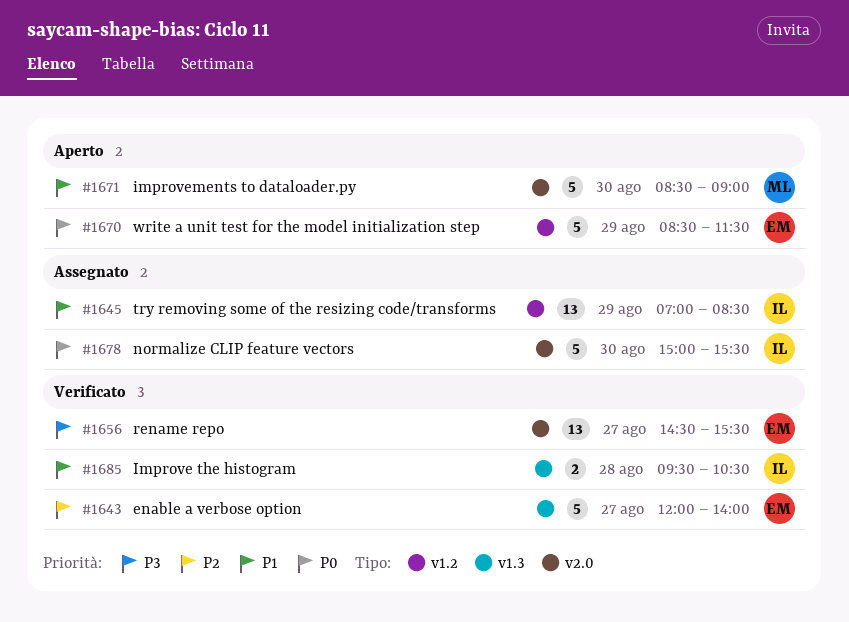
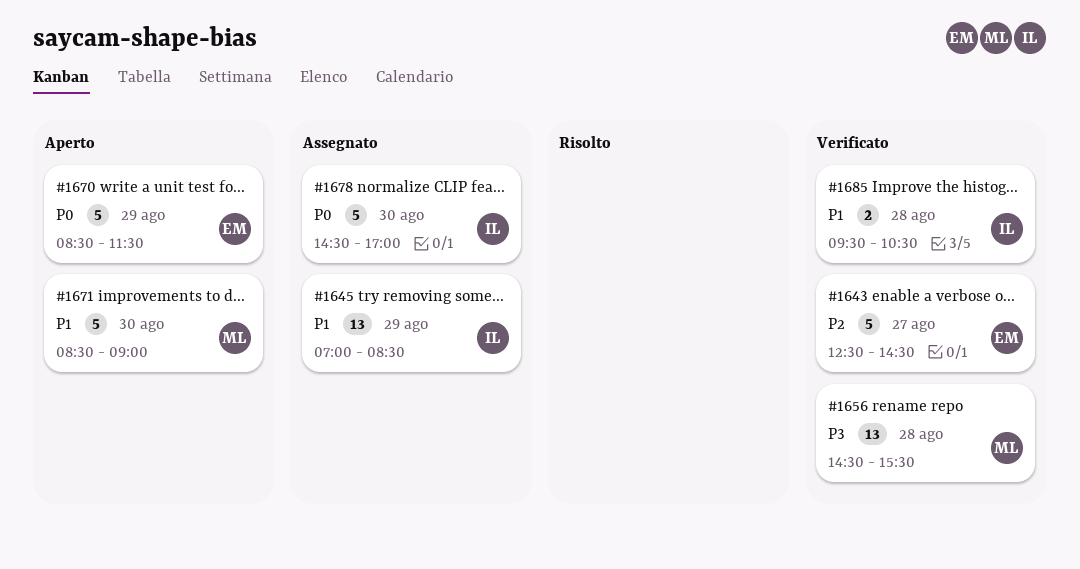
#1643, begins: 12:00 -> 12:30
#1643, ends: 14:00 -> 14:30
#1656, owner: EM -> ML
#1656, day: Aug 27 -> Aug 28
#1678, begins: 15:00 -> 14:30
#1678, ends: 15:30 -> 17:00

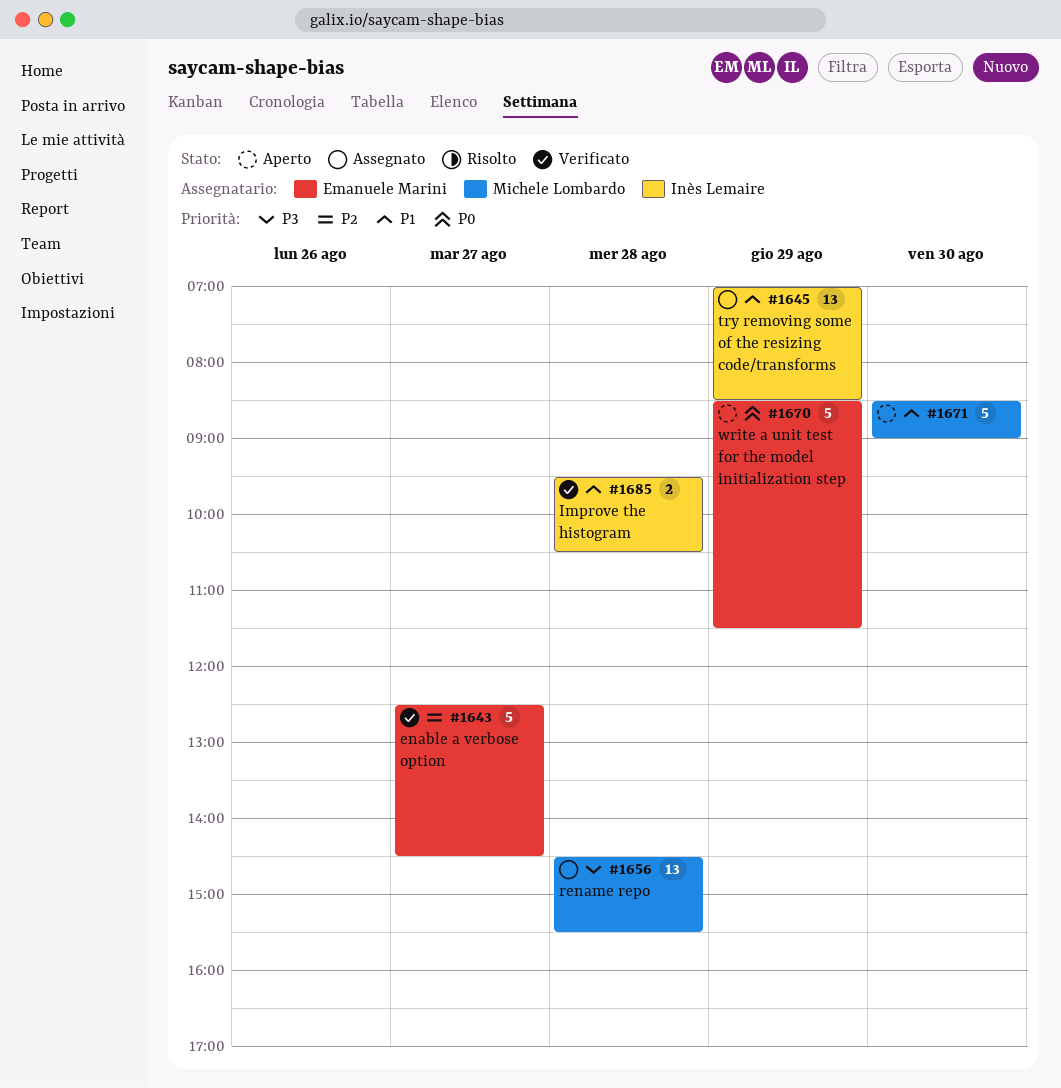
#1656, status: Verificato -> Assegnato
#1678: present -> none

